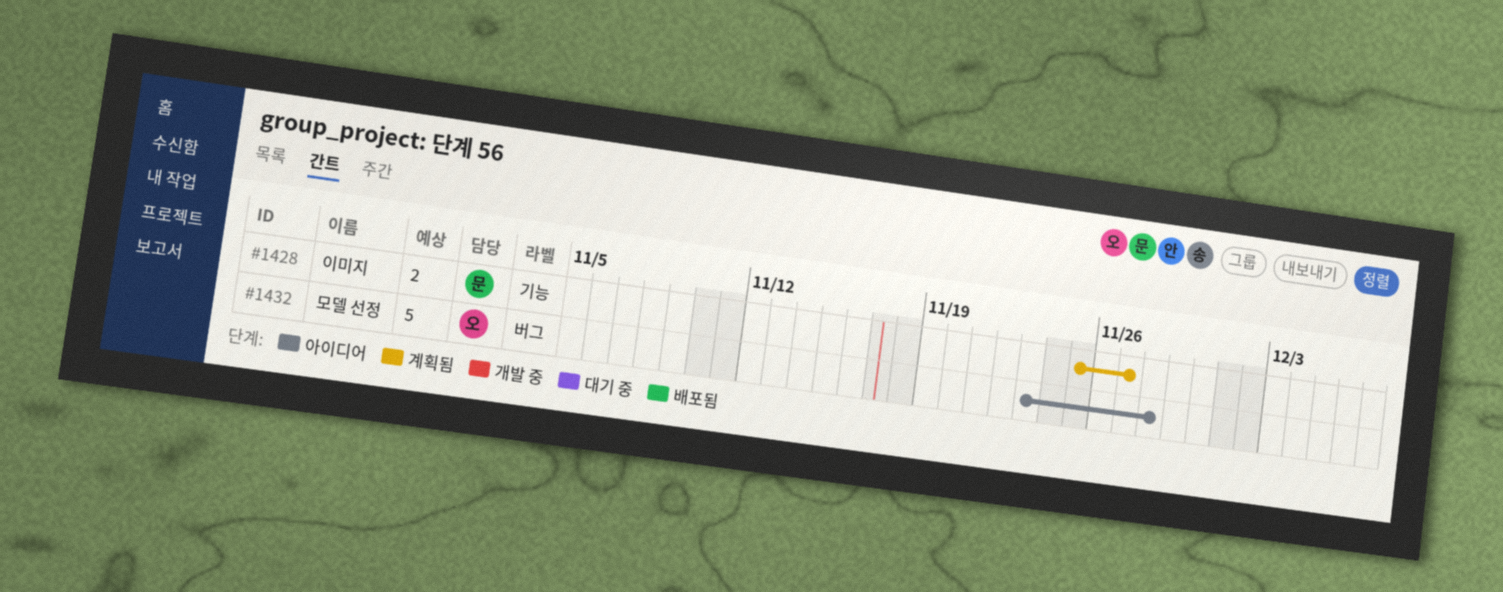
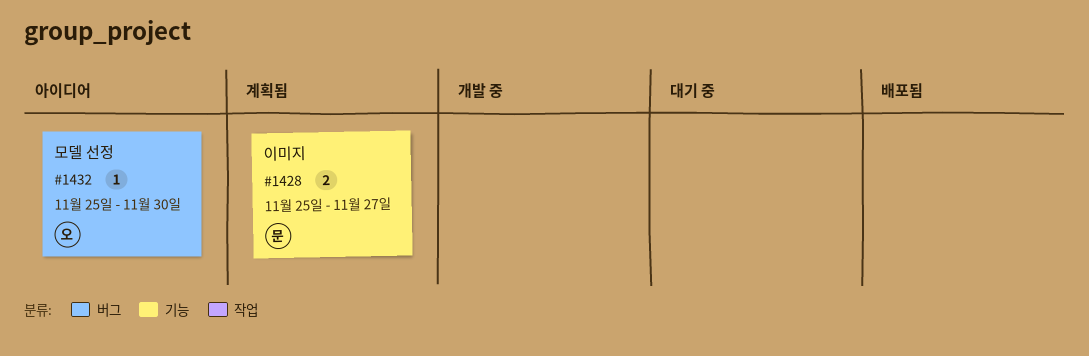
#1432, estimate: 5 -> 1
#1432, start: Nov 23 -> Nov 25
#1432, due: Nov 28 -> Nov 30

